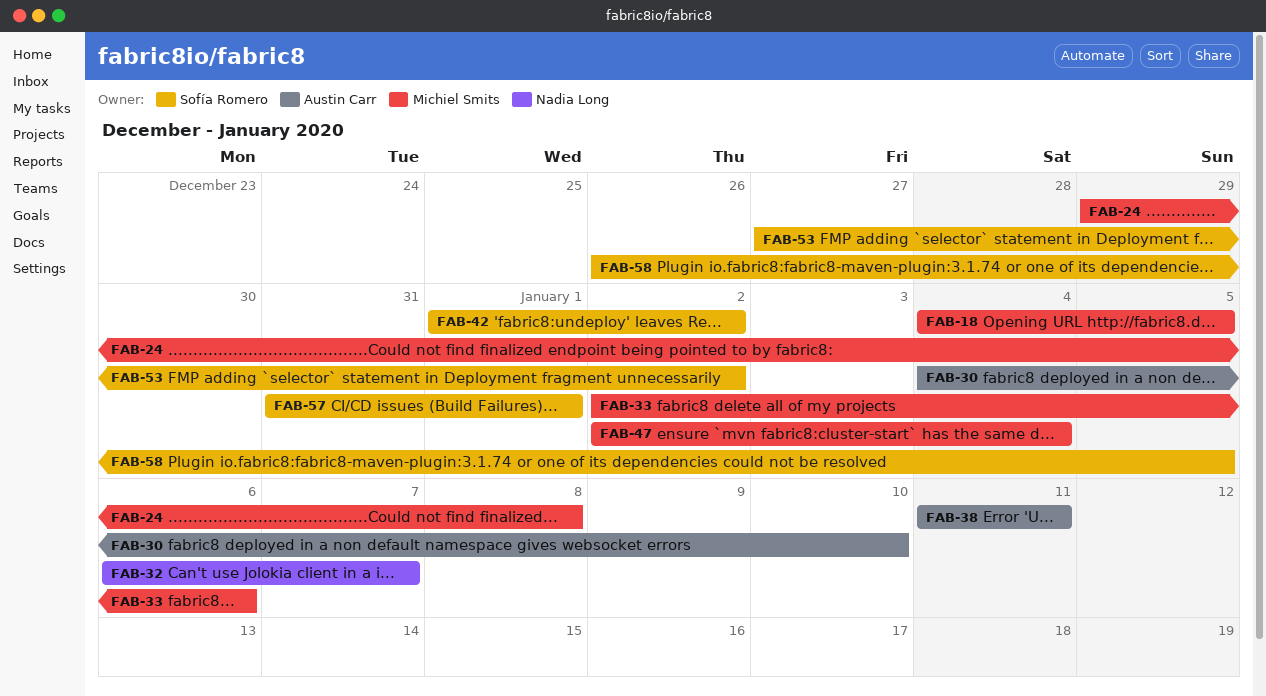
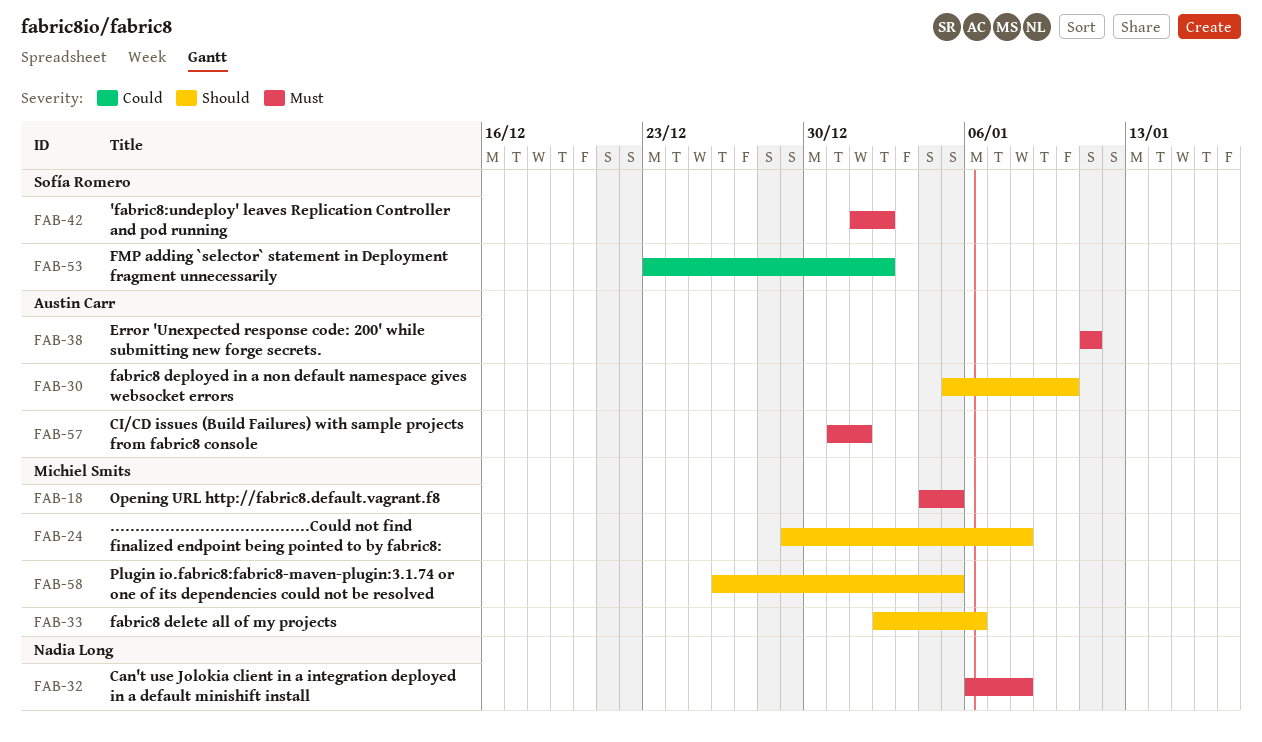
FAB-30, start: Jan 4 -> Jan 5
FAB-32, due: Jan 7 -> Jan 8
FAB-47: present -> none
FAB-53, start: Dec 27 -> Dec 23
FAB-57, owner: Sofía Romero -> Austin Carr
FAB-58, owner: Sofía Romero -> Michiel Smits

